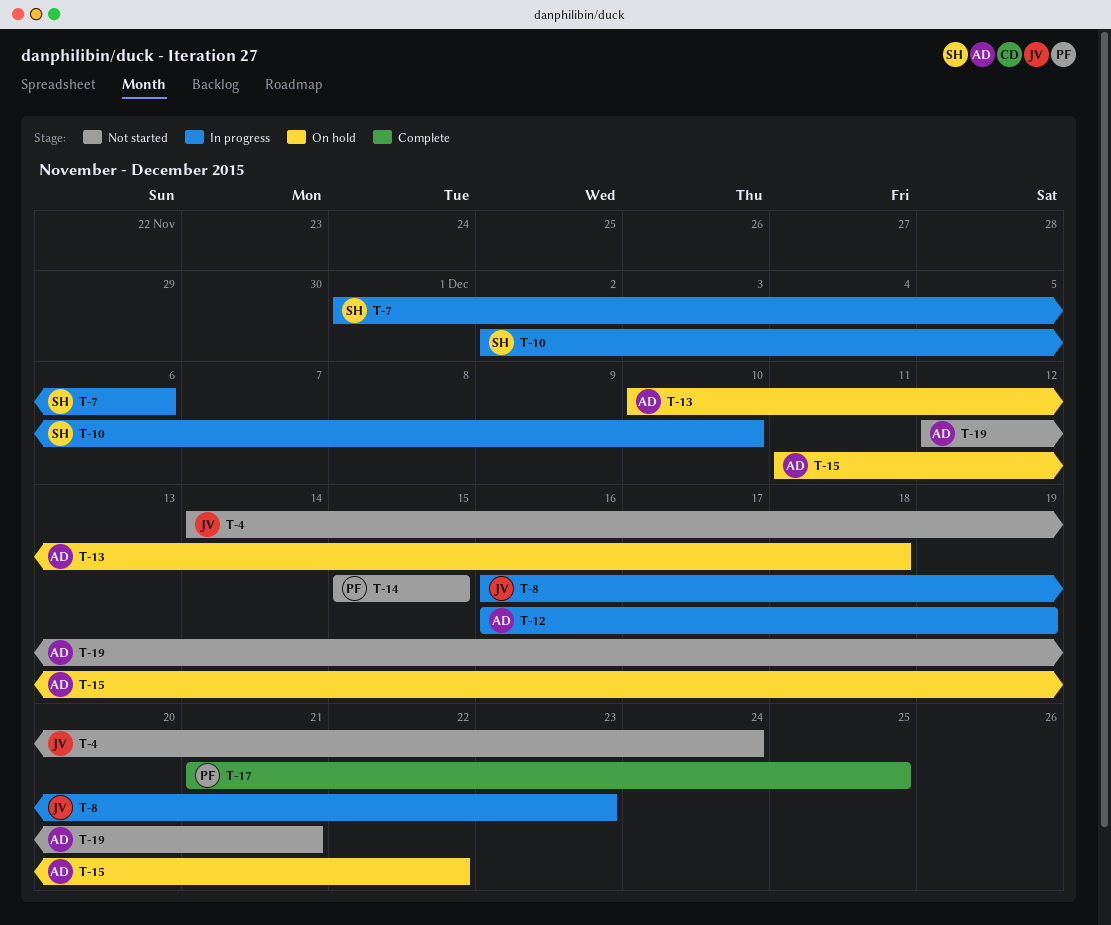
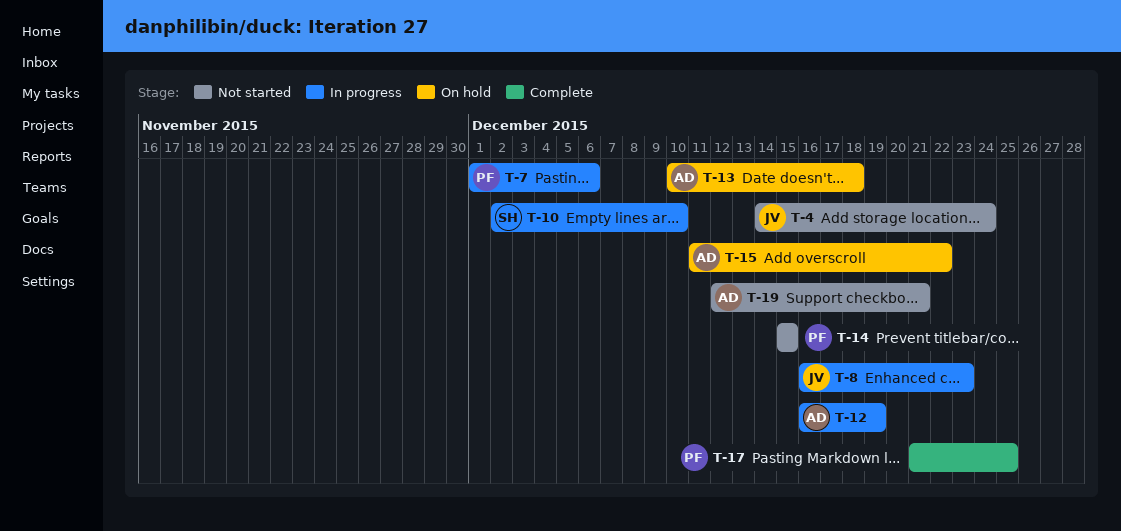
T-7, owner: SH -> PF

